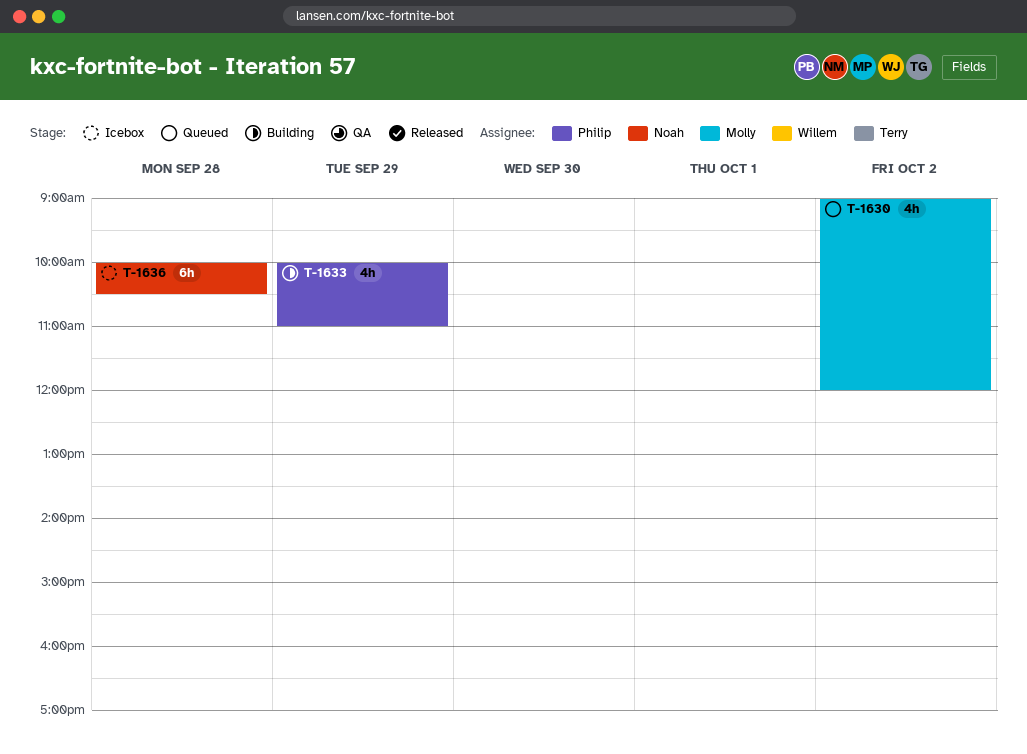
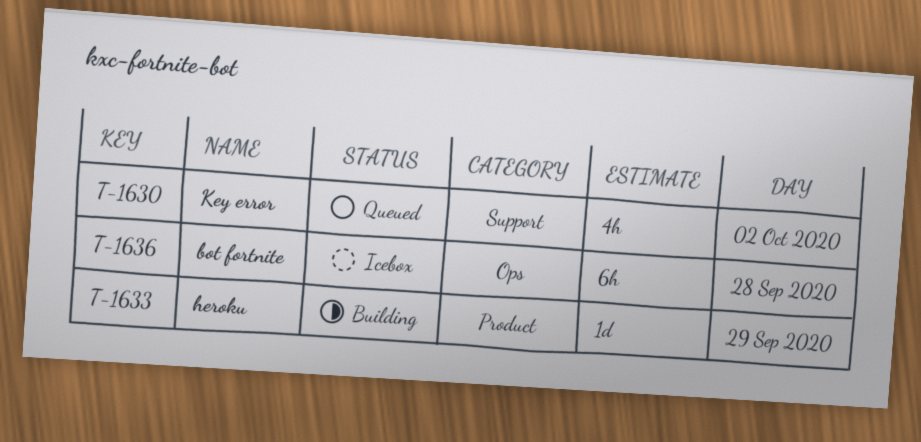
T-1633, estimate: 4h -> 1d

